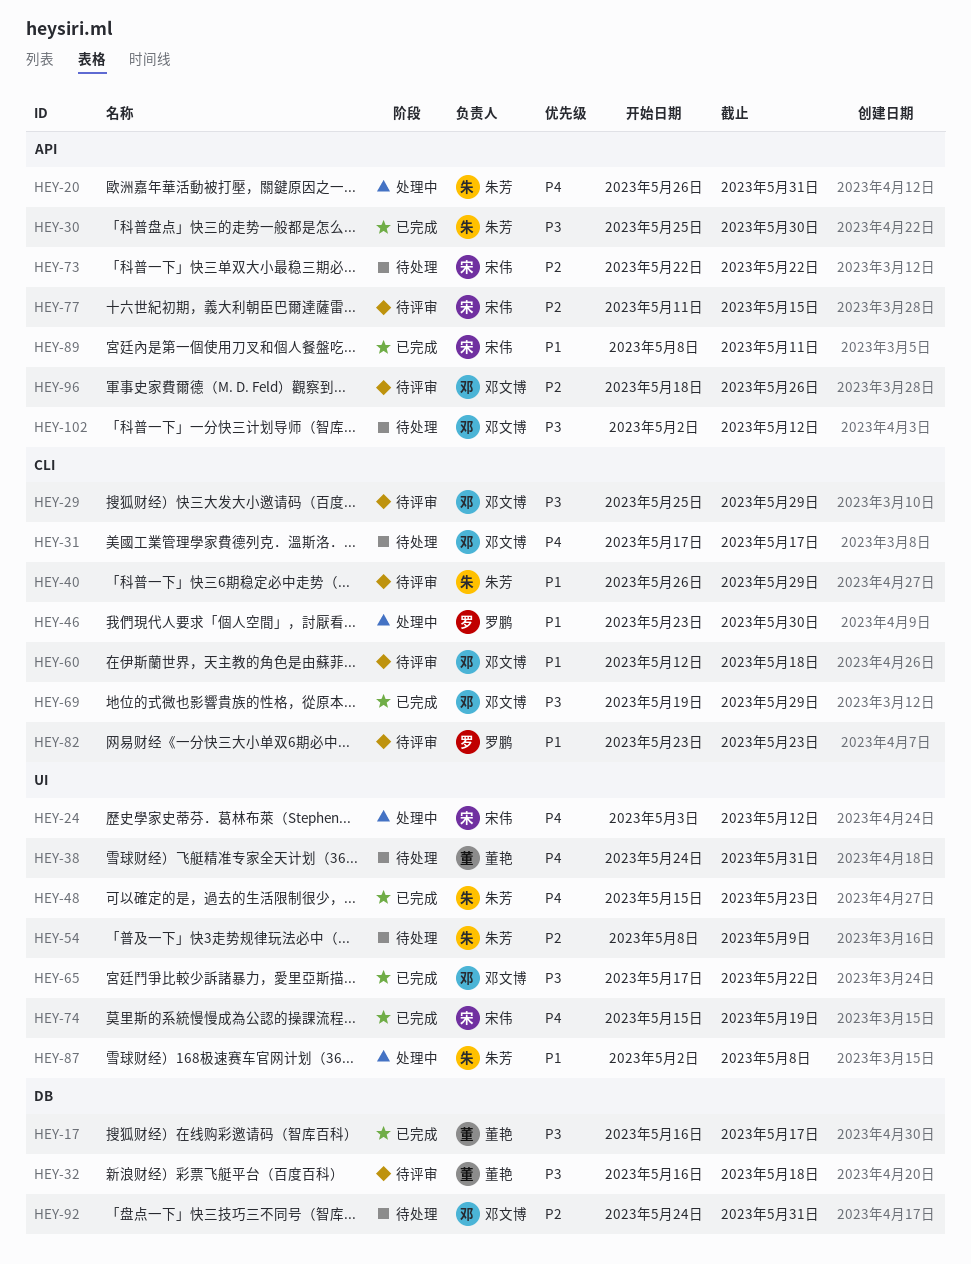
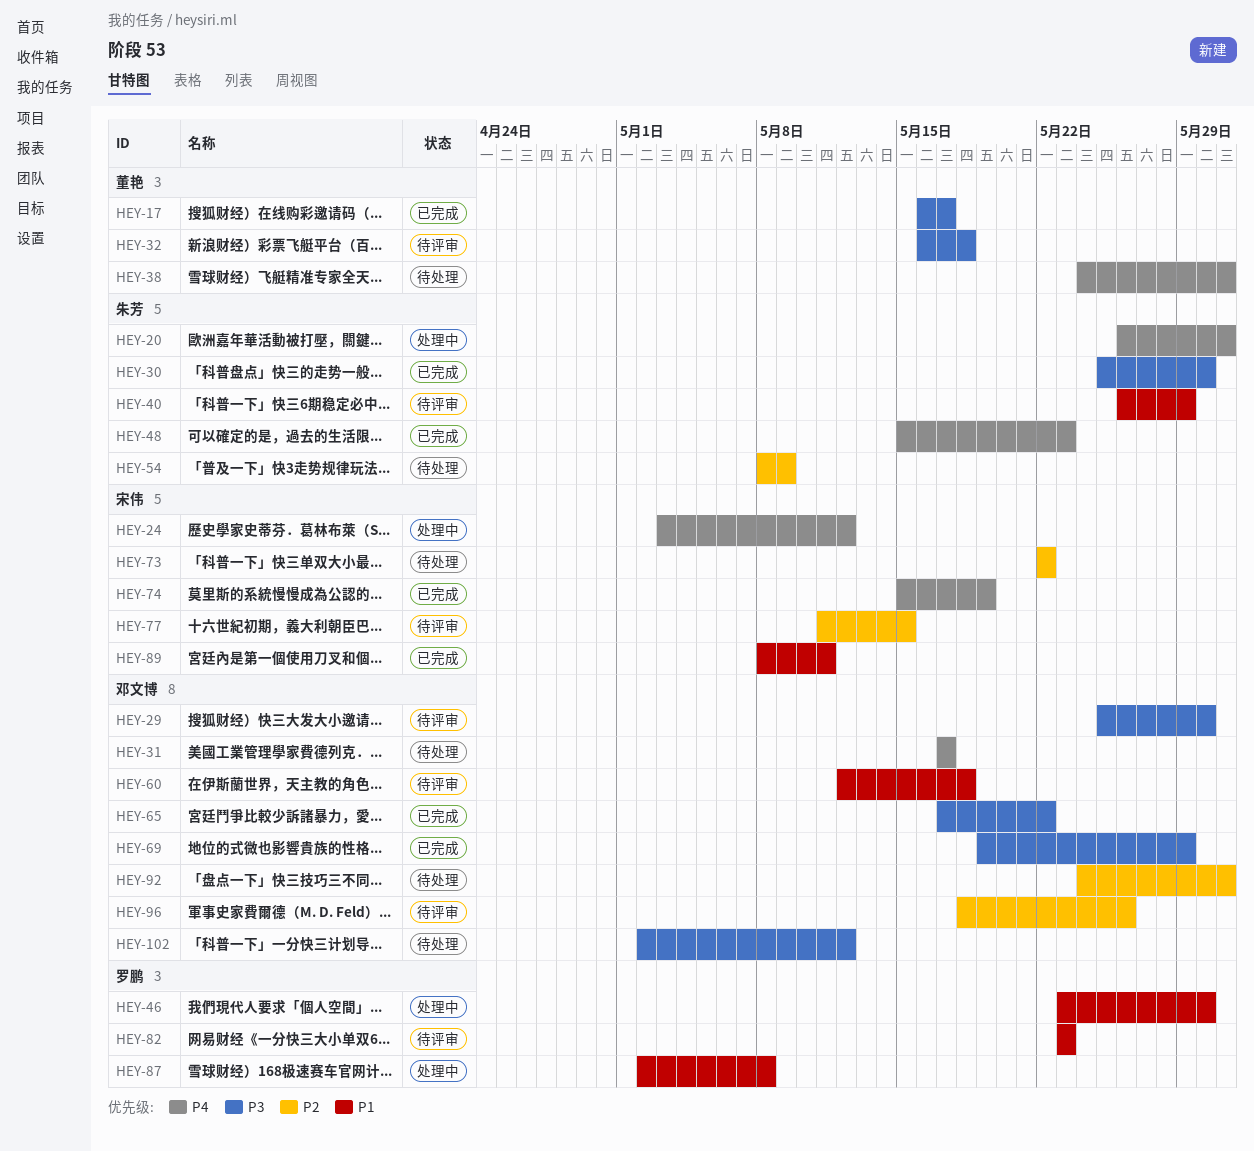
HEY-29, due: May 29 -> May 30
HEY-87, owner: 朱芳 -> 罗鹏

